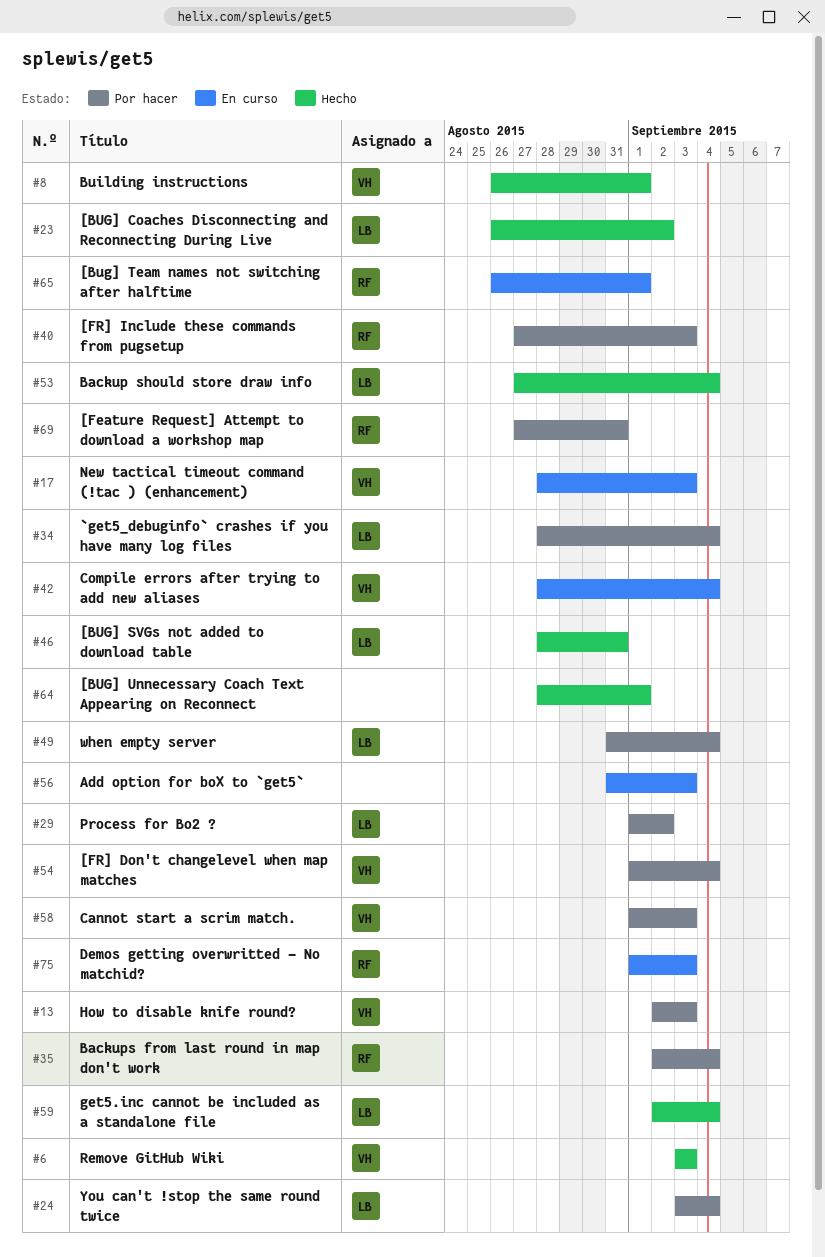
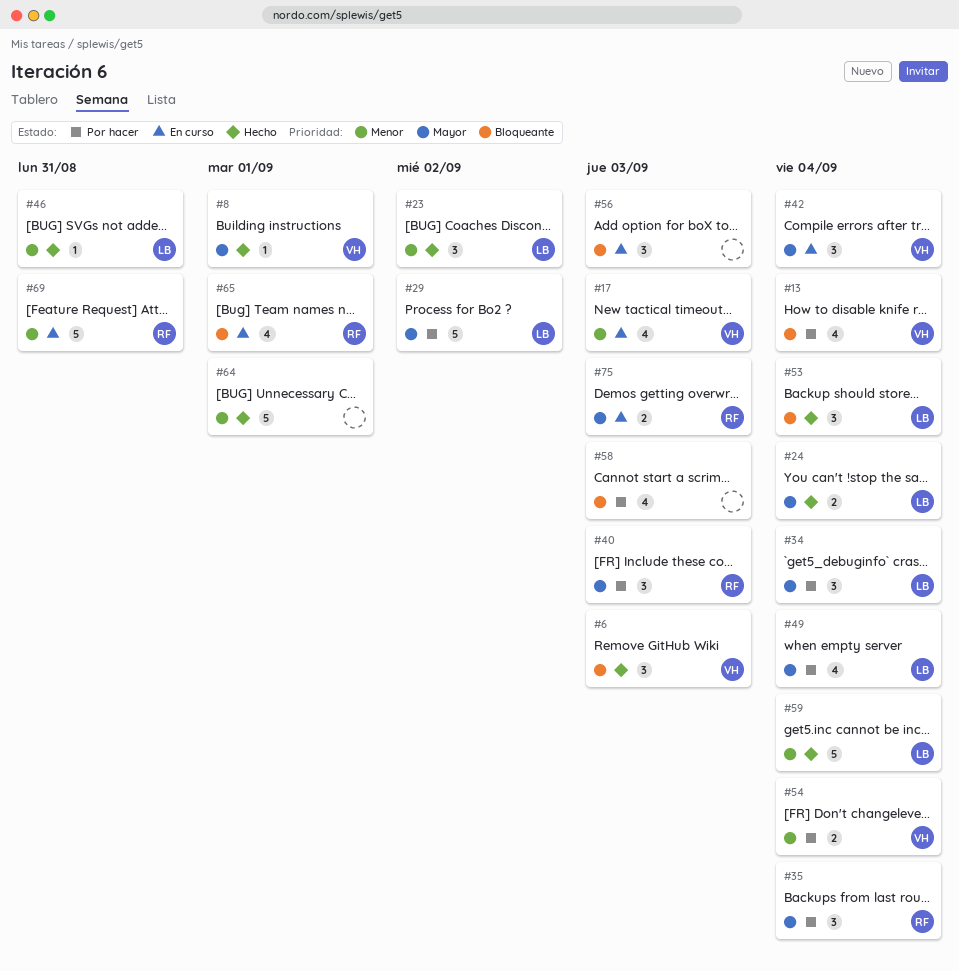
#13, due: Sep 3 -> Sep 4
#24, status: Por hacer -> Hecho
#58, owner: VH -> none
#69, status: Por hacer -> En curso

